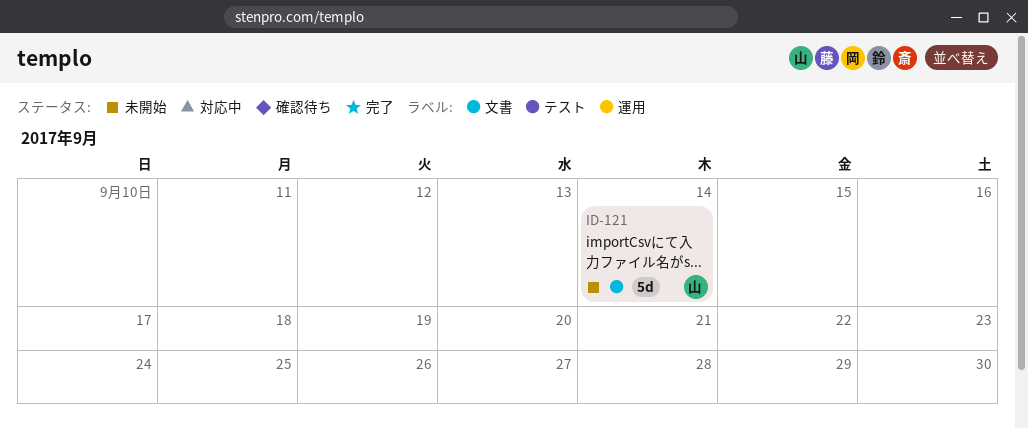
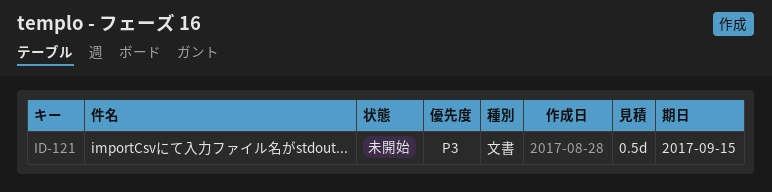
ID-121, estimate: 5d -> 0.5d
ID-121, due: Sep 14 -> Sep 15

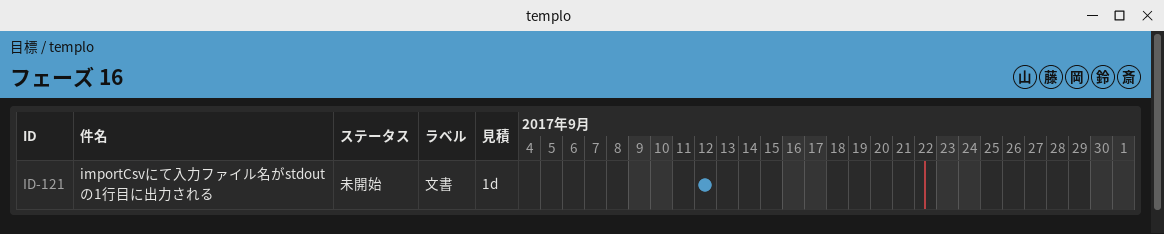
ID-121, estimate: 0.5d -> 1d
ID-121, due: Sep 15 -> Sep 12

